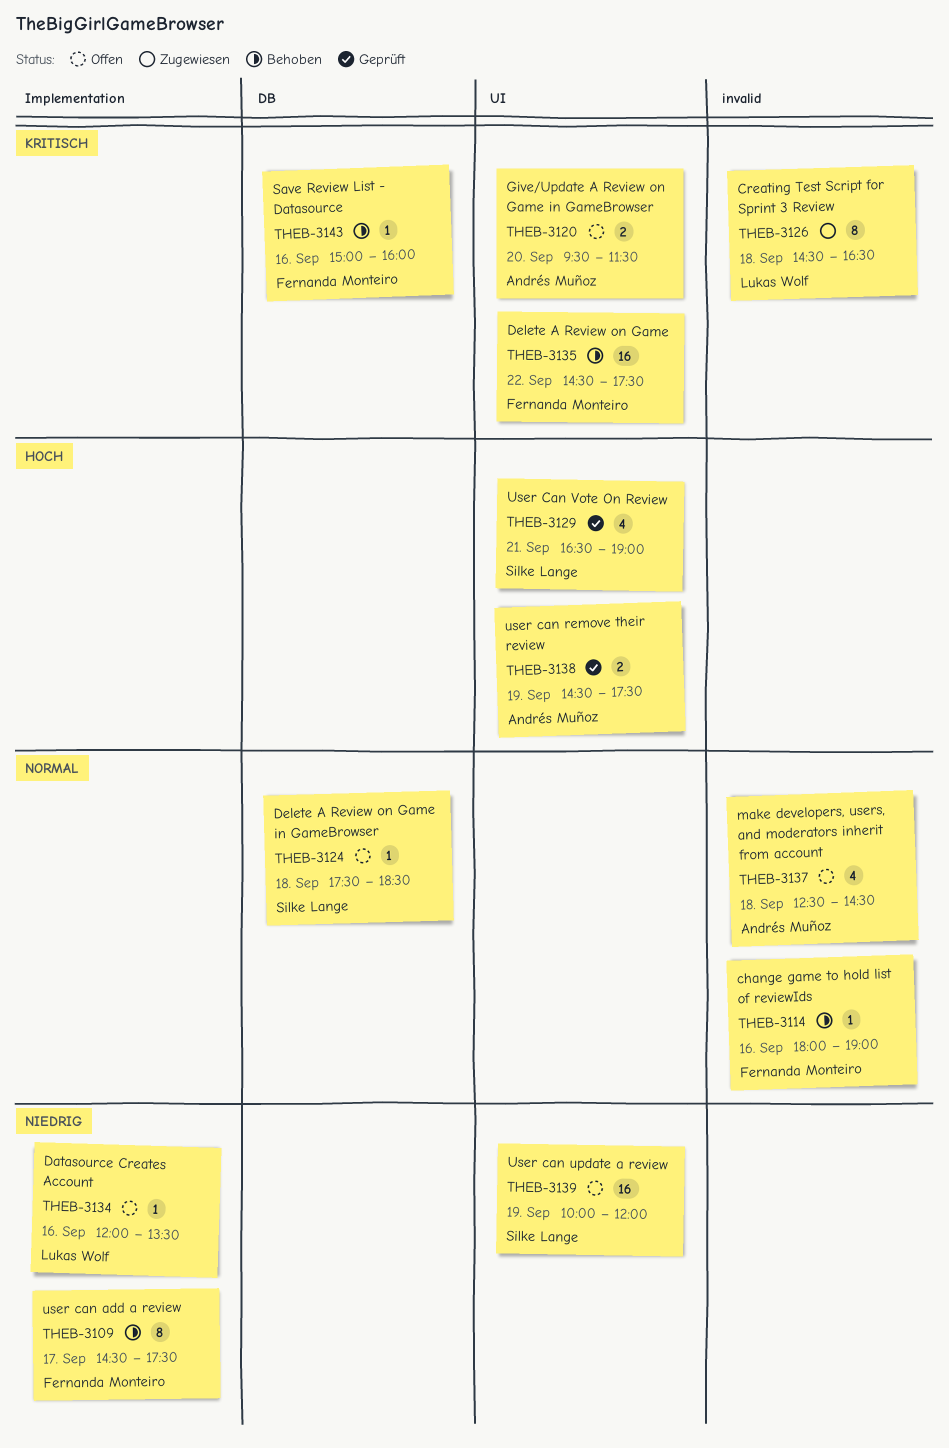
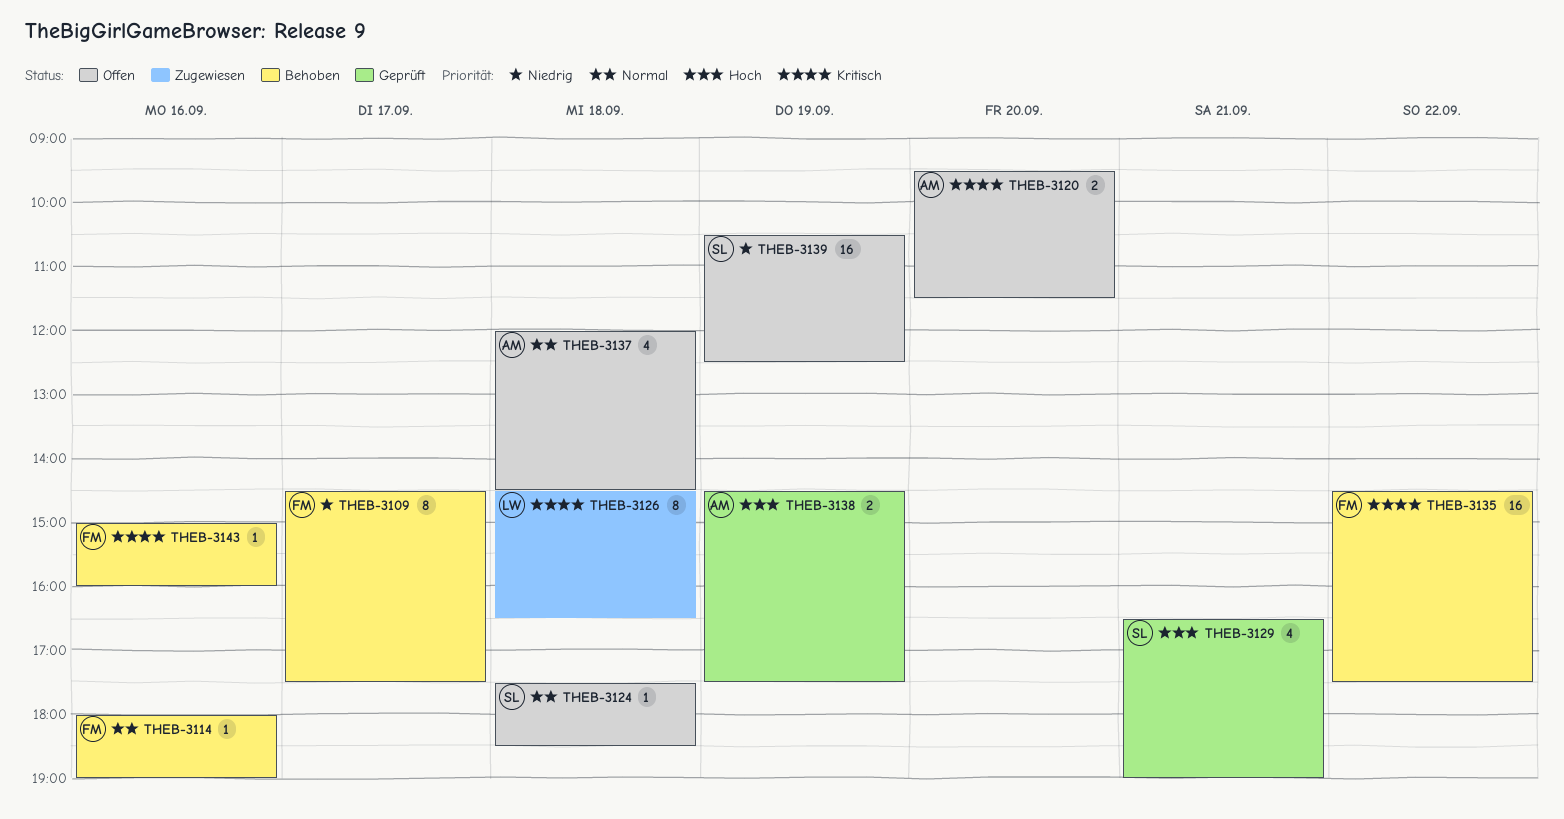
THEB-3134: present -> none
THEB-3137, begins: 12:30 -> 12:00
THEB-3139, begins: 10:00 -> 10:30
THEB-3139, ends: 12:00 -> 12:30

